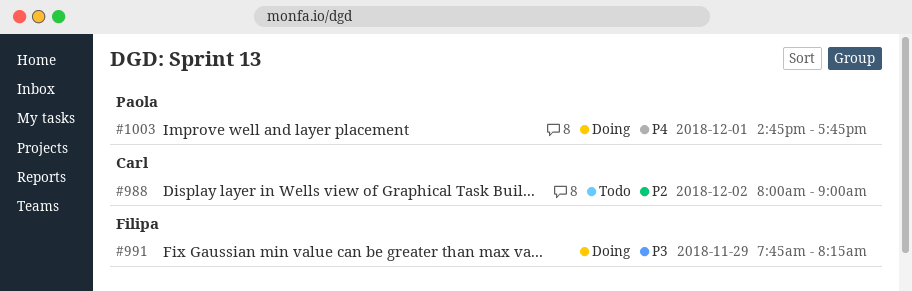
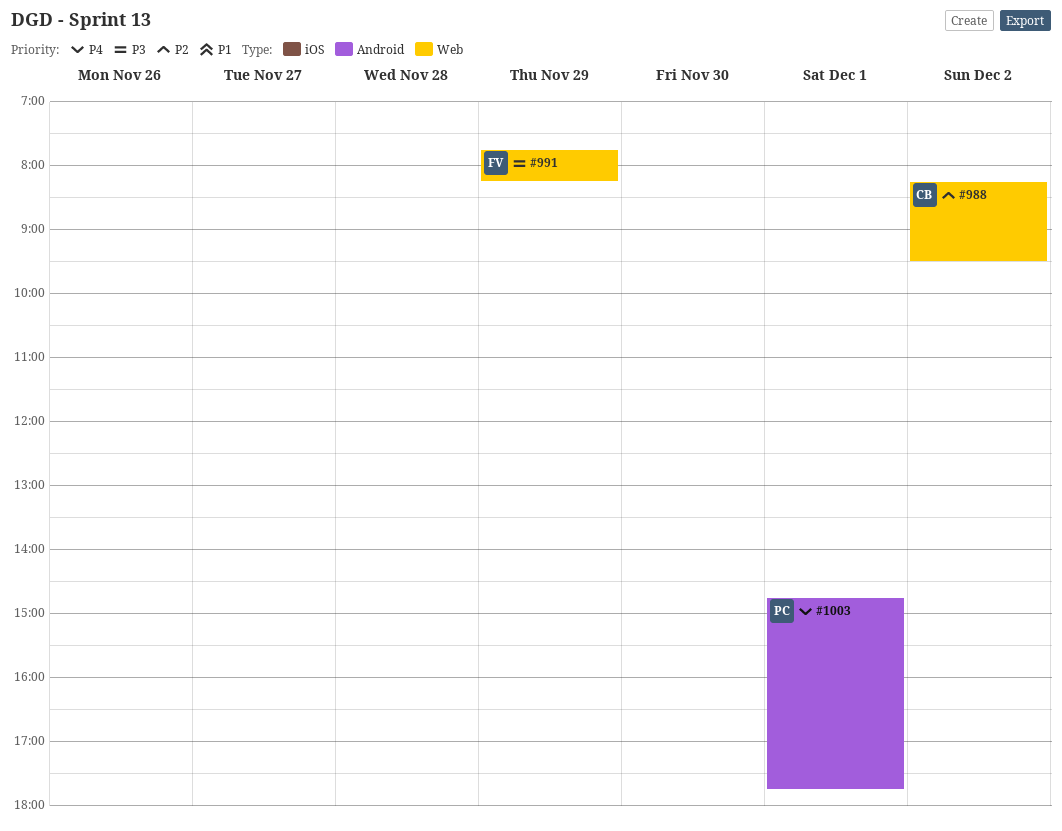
#988, begins: 08:00 -> 08:15
#988, ends: 09:00 -> 09:30

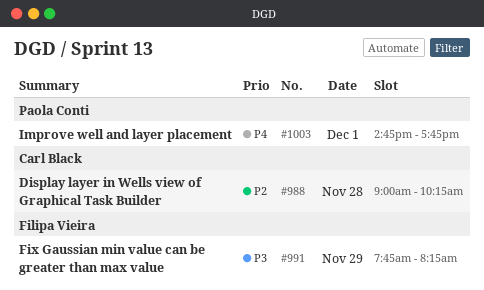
#988, day: Dec 2 -> Nov 28
#988, begins: 08:15 -> 09:00
#988, ends: 09:30 -> 10:15

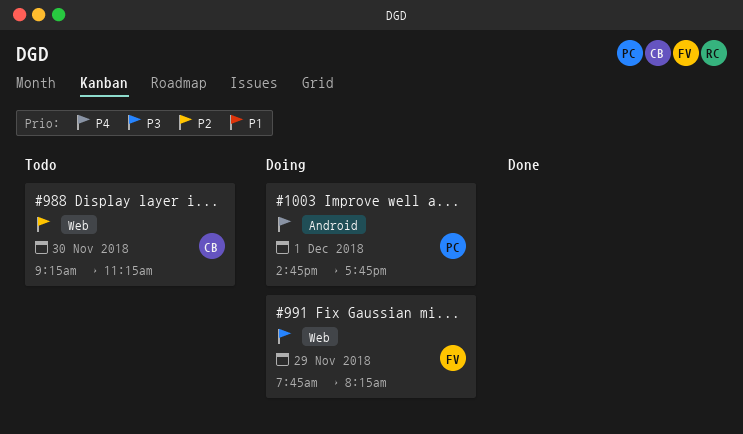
#988, day: Nov 28 -> Nov 30
#988, begins: 09:00 -> 09:15
#988, ends: 10:15 -> 11:15

